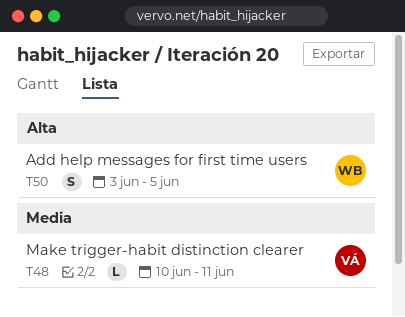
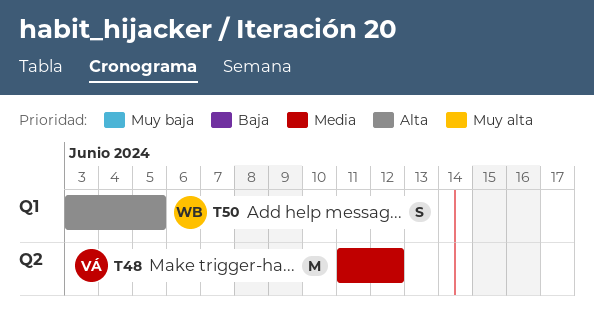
T48, estimate: L -> M
T48, start: Jun 10 -> Jun 11
T48, due: Jun 11 -> Jun 12

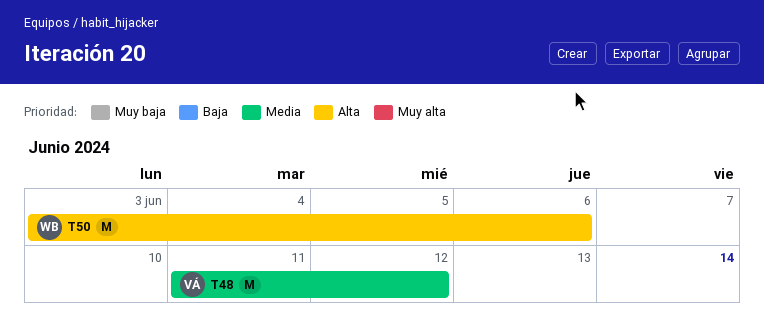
T50, estimate: S -> M
T50, due: Jun 5 -> Jun 6

